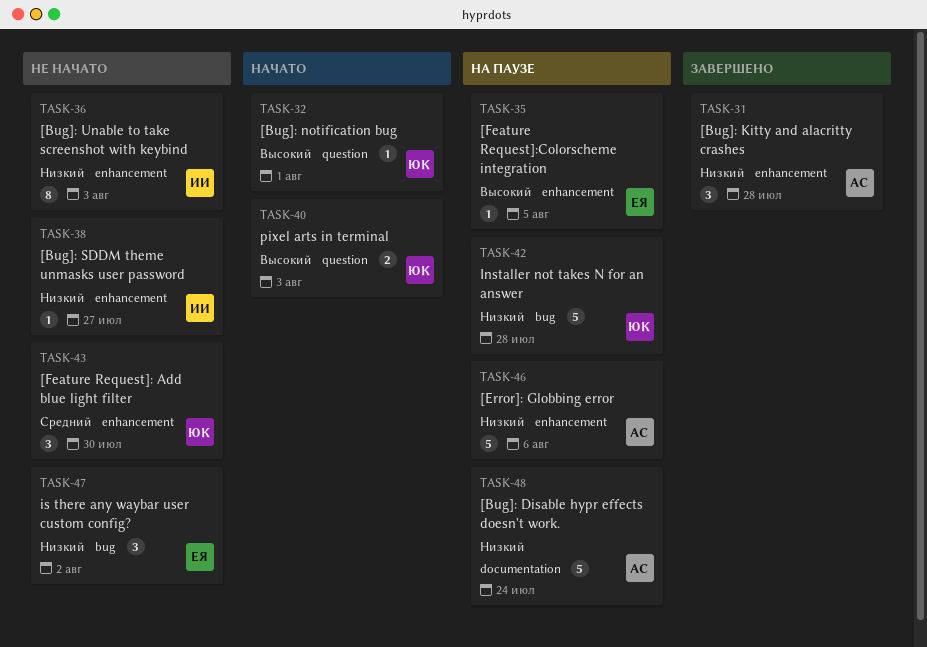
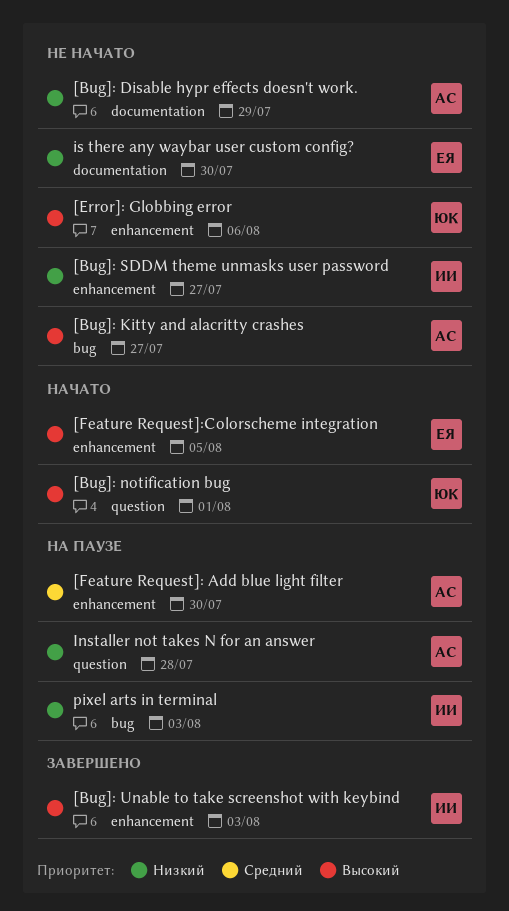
[Bug]: Disable hypr effects doesn't work., status: На паузе -> Не начато
[Bug]: Disable hypr effects doesn't work., due: Jul 24 -> Jul 29
[Bug]: Kitty and alacritty crashes, status: Завершено -> Не начато
[Bug]: Kitty and alacritty crashes, priority: Низкий -> Высокий
[Bug]: Kitty and alacritty crashes, label: enhancement -> bug
[Bug]: Kitty and alacritty crashes, due: Jul 28 -> Jul 27
[Bug]: Unable to take screenshot with keybind, status: Не начато -> Завершено
[Bug]: Unable to take screenshot with keybind, priority: Низкий -> Высокий
[Error]: Globbing error, status: На паузе -> Не начато
[Error]: Globbing error, owner: АС -> ЮК
[Error]: Globbing error, priority: Низкий -> Высокий
[Feature Request]: Add blue light filter, status: Не начато -> На паузе
[Feature Request]: Add blue light filter, owner: ЮК -> АС
[Feature Request]:Colorscheme integration, status: На паузе -> Начато
Installer not takes N for an answer, owner: ЮК -> АС
Installer not takes N for an answer, label: bug -> question
is there any waybar user custom config?, label: bug -> documentation
is there any waybar user custom config?, due: Aug 2 -> Jul 30
pixel arts in terminal, status: Начато -> На паузе
pixel arts in terminal, owner: ЮК -> ИИ
pixel arts in terminal, priority: Высокий -> Низкий
pixel arts in terminal, label: question -> bug

